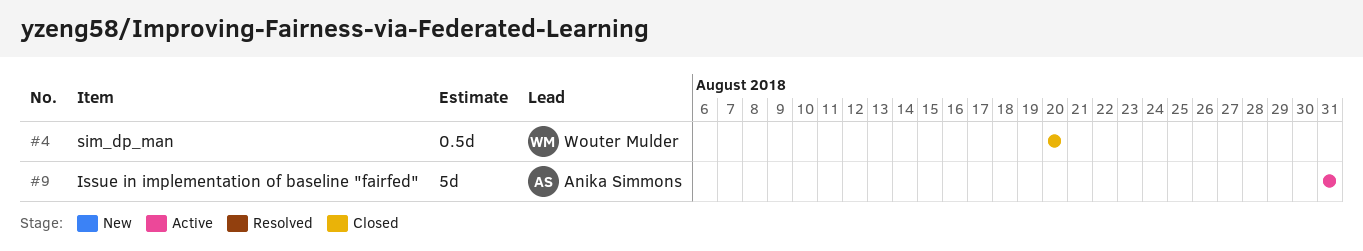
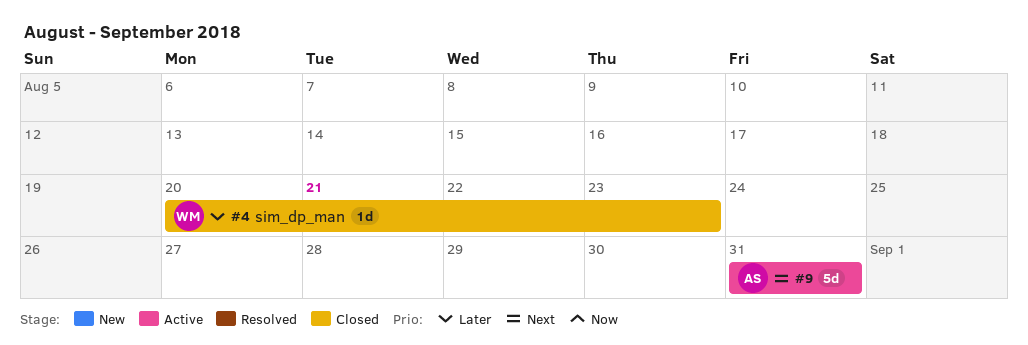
#4, estimate: 0.5d -> 1d
#4, due: Aug 20 -> Aug 23

